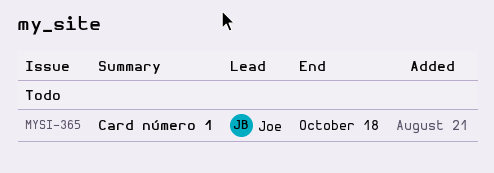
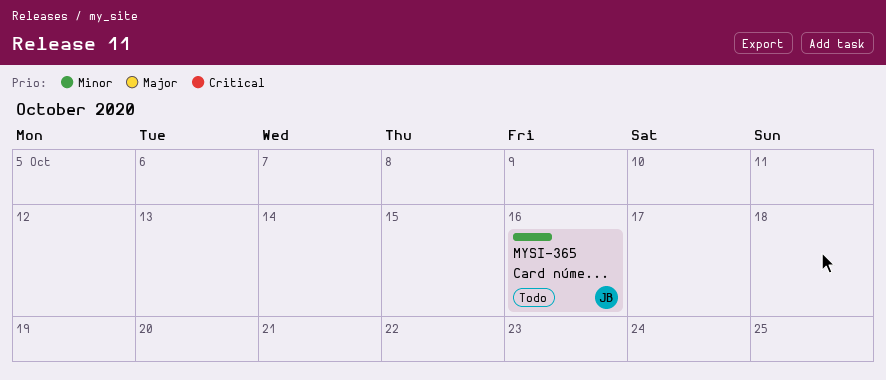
MYSI-365, due: Oct 18 -> Oct 16

